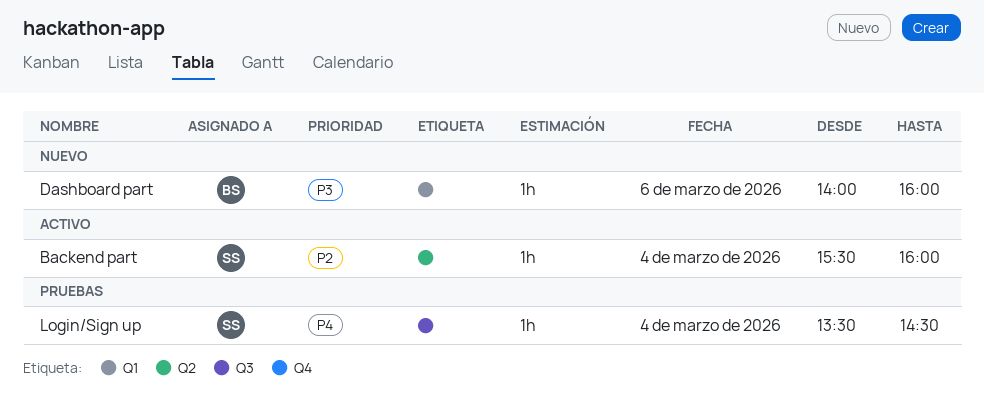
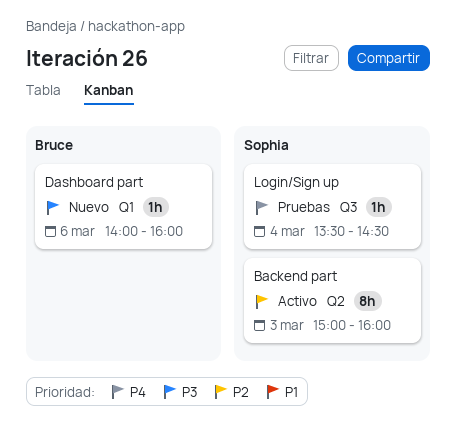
Backend part, estimate: 1h -> 8h
Backend part, day: Mar 4 -> Mar 3
Backend part, begins: 15:30 -> 15:00

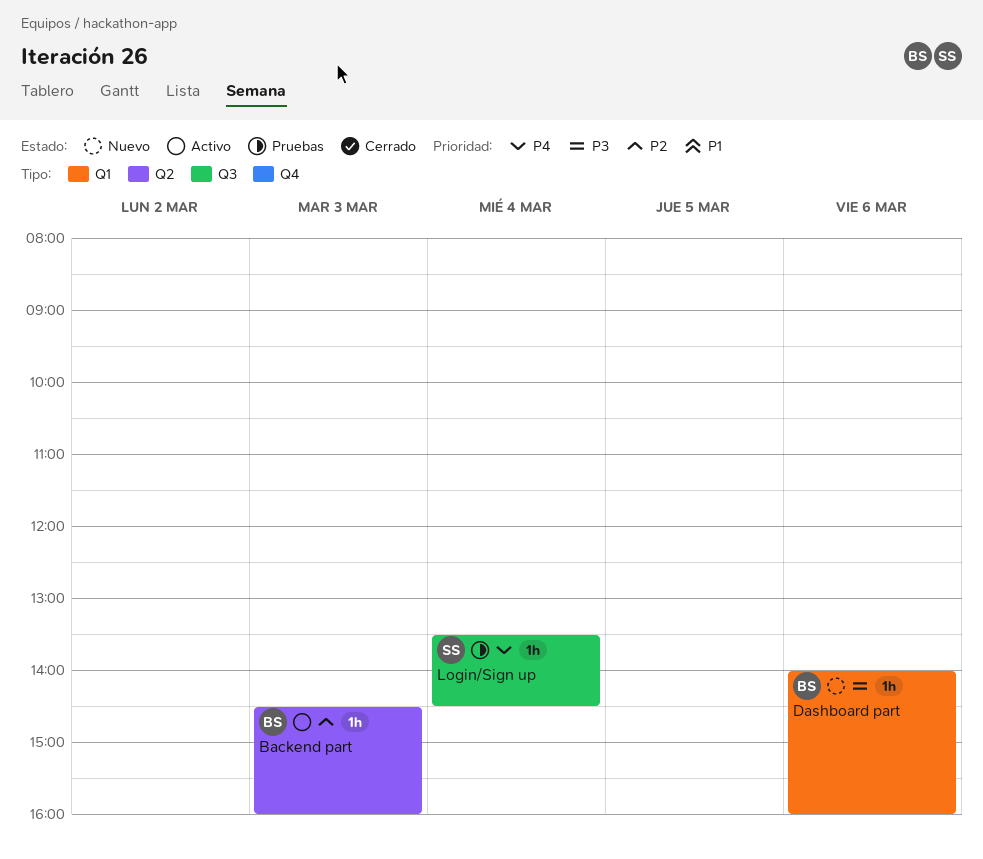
Backend part, owner: Sophia -> Bruce
Backend part, estimate: 8h -> 1h
Backend part, begins: 15:00 -> 14:30

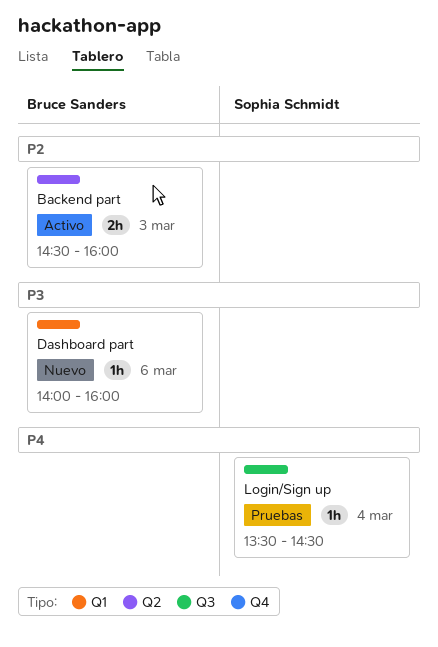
Backend part, estimate: 1h -> 2h

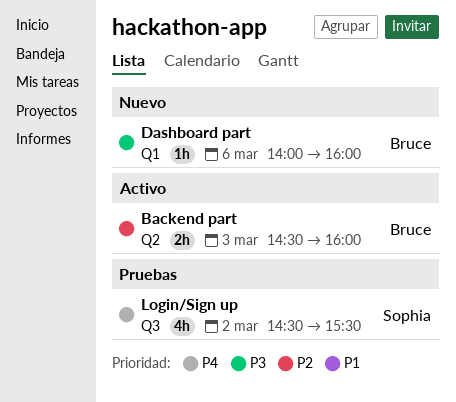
Login/Sign up, estimate: 1h -> 4h
Login/Sign up, day: Mar 4 -> Mar 2
Login/Sign up, begins: 13:30 -> 14:30
Login/Sign up, ends: 14:30 -> 15:30

